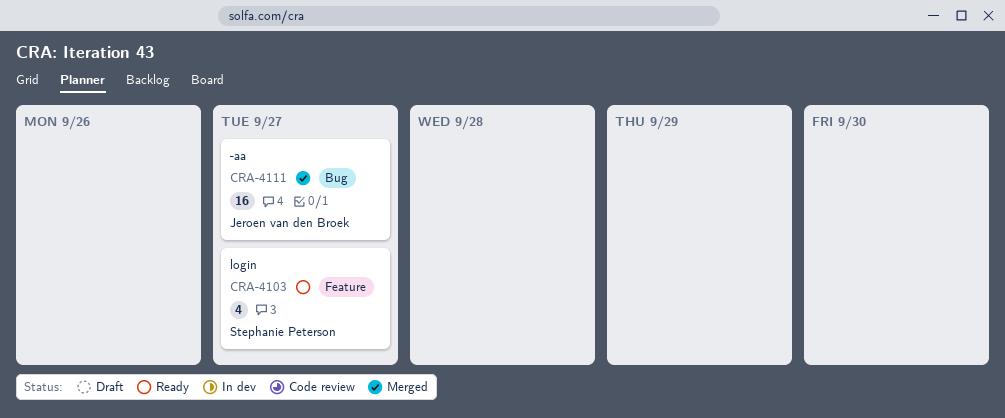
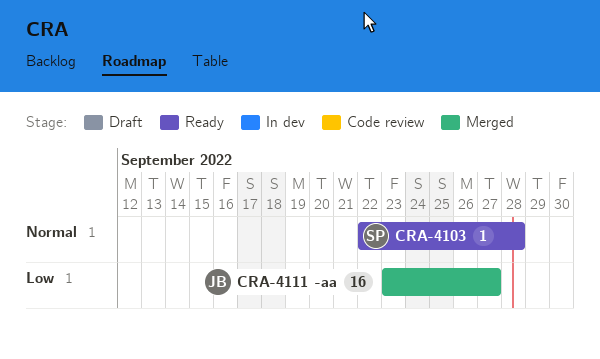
CRA-4103, estimate: 4 -> 1
CRA-4103, due: Sep 27 -> Sep 28

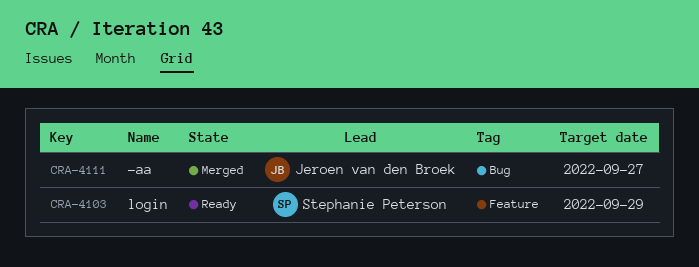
CRA-4103, due: Sep 28 -> Sep 29

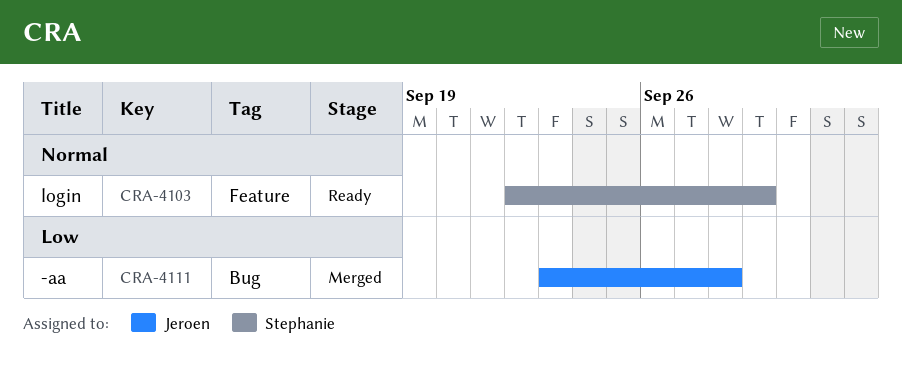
CRA-4111, due: Sep 27 -> Sep 28

